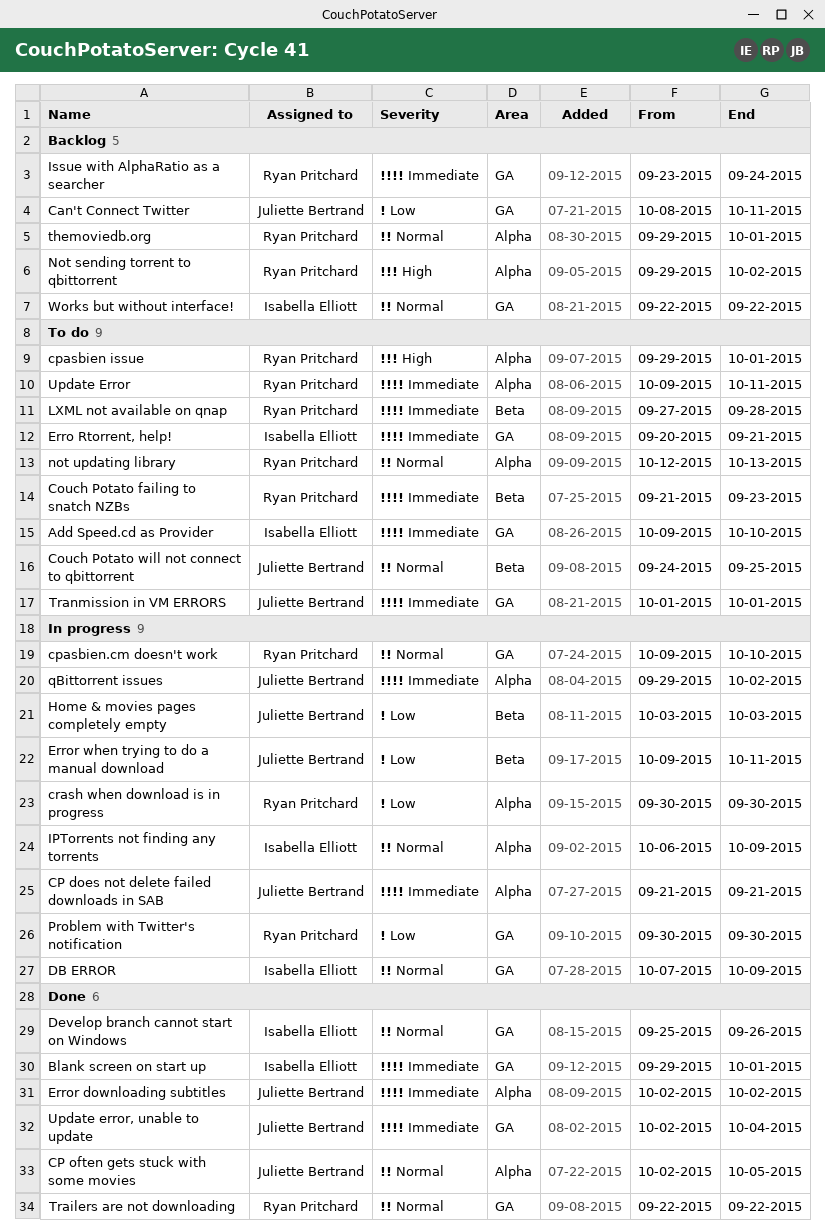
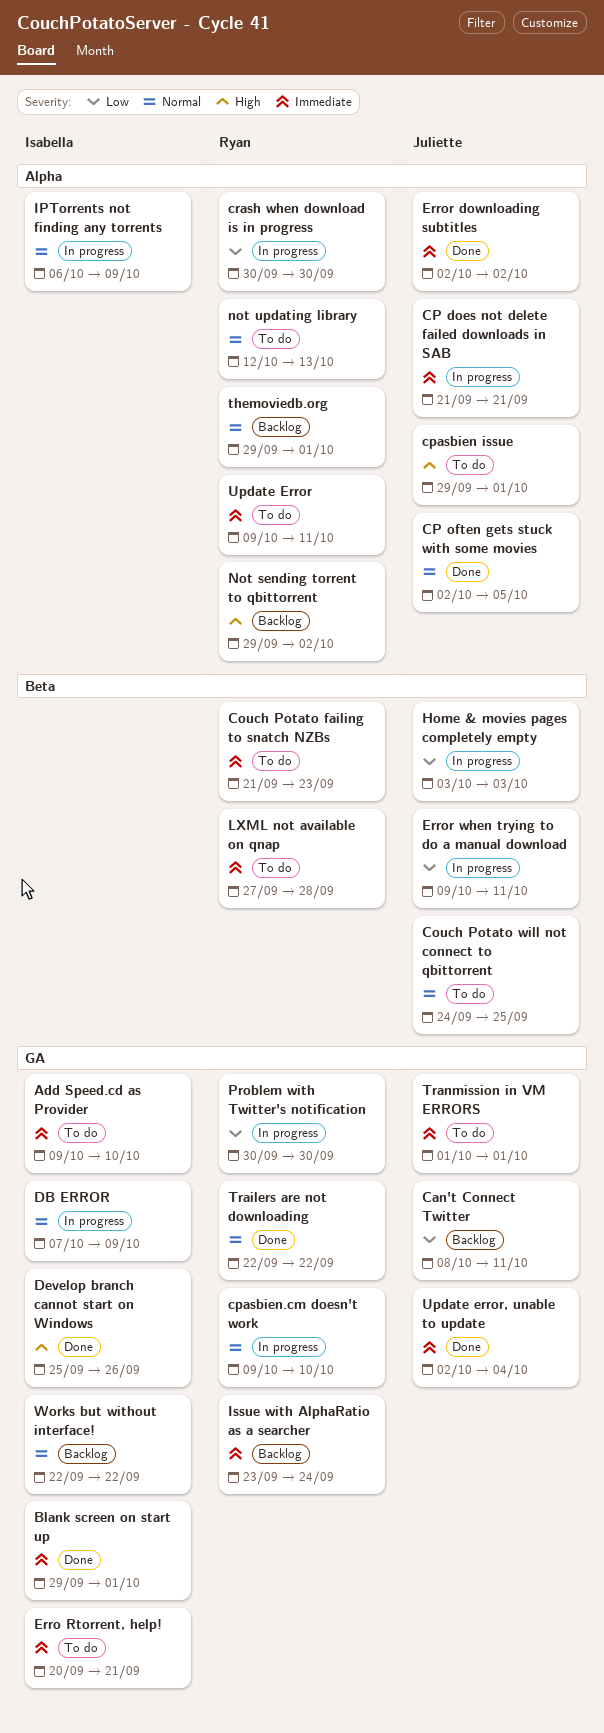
cpasbien issue, owner: Ryan Pritchard -> Juliette Bertrand
Develop branch cannot start on Windows, priority: Normal -> High
qBittorrent issues: present -> none

